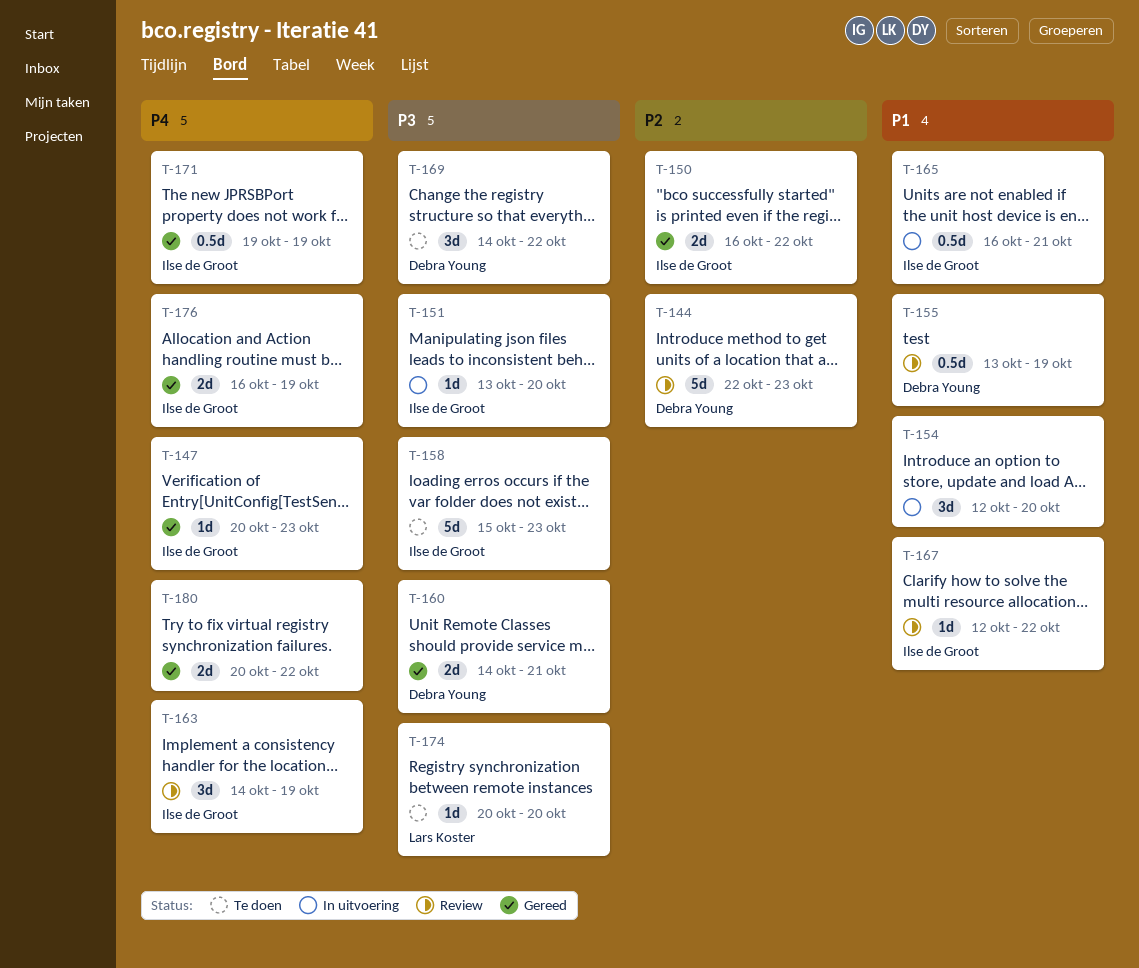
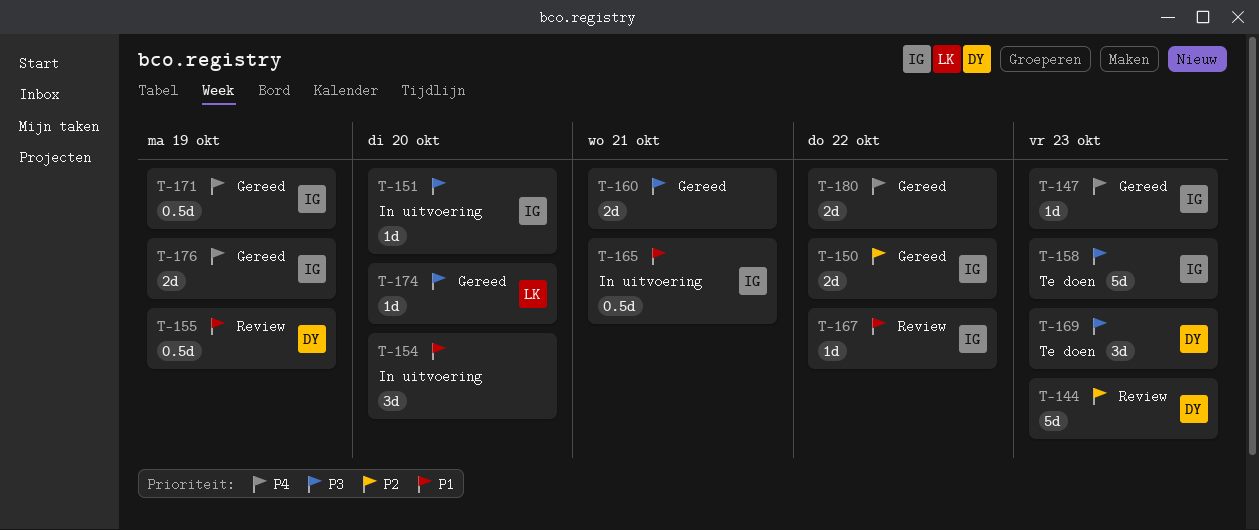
T-160, owner: Debra Young -> none
T-163: present -> none
T-169, due: Oct 22 -> Oct 23
T-174, status: Te doen -> Gereed

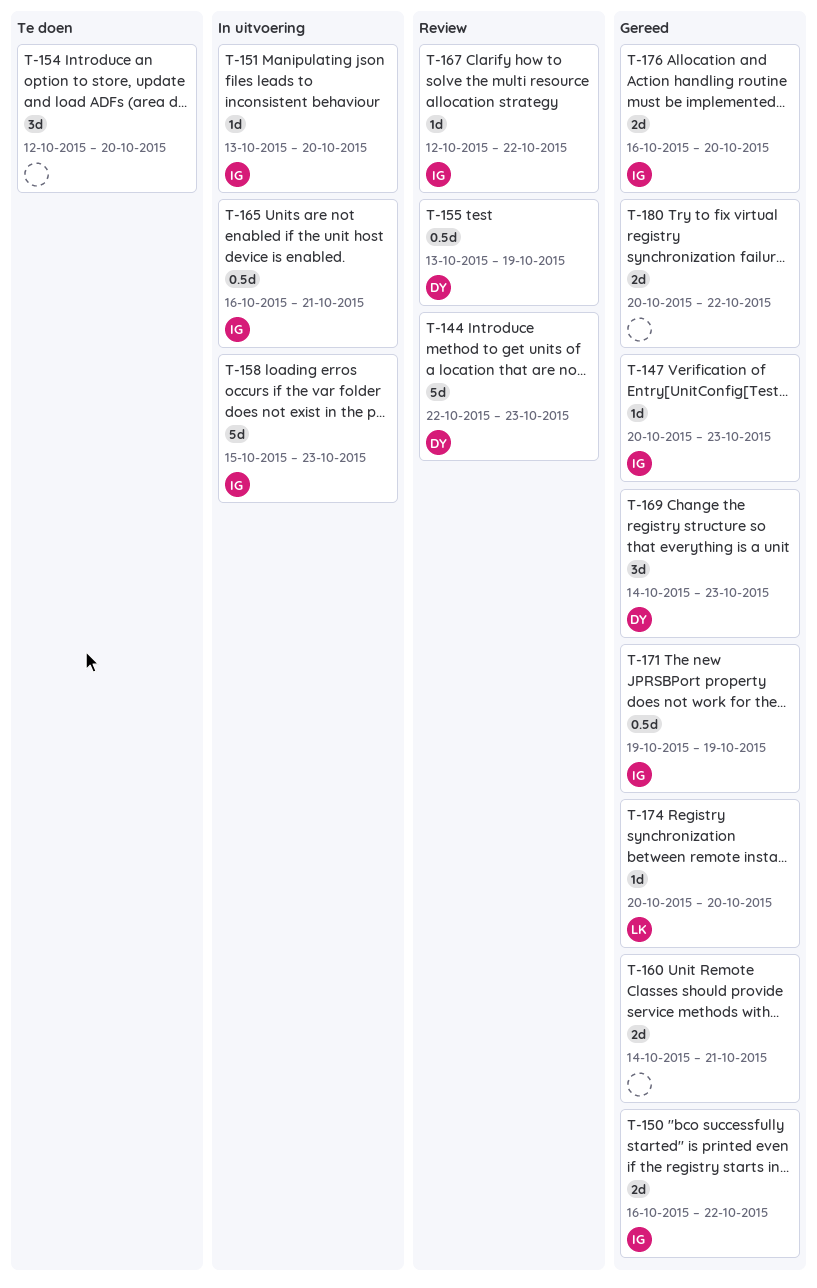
T-154, status: In uitvoering -> Te doen
T-158, status: Te doen -> In uitvoering
T-169, status: Te doen -> Gereed
T-176, due: Oct 19 -> Oct 20

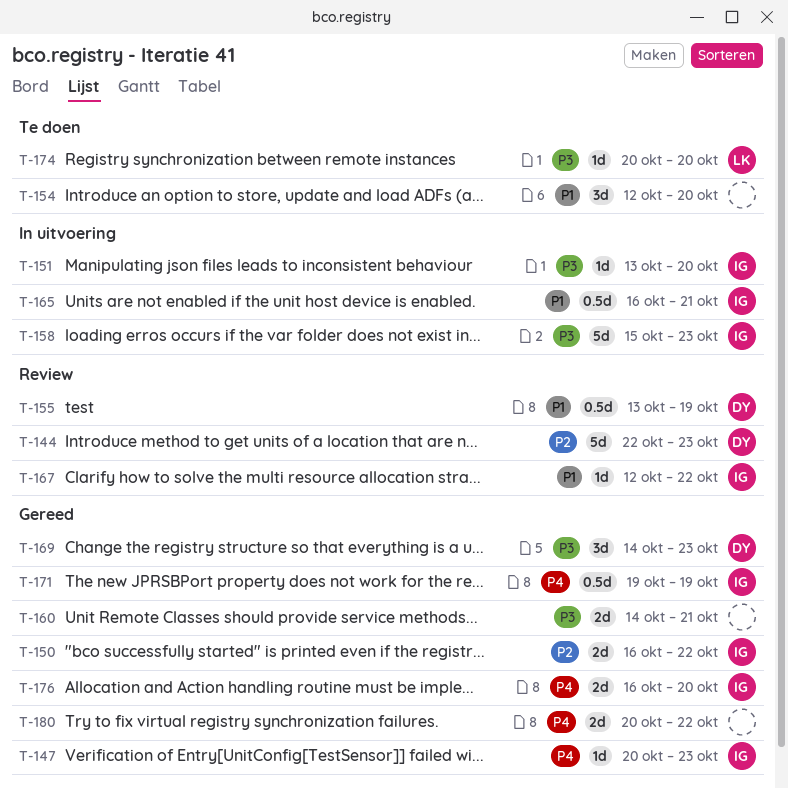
T-174, status: Gereed -> Te doen

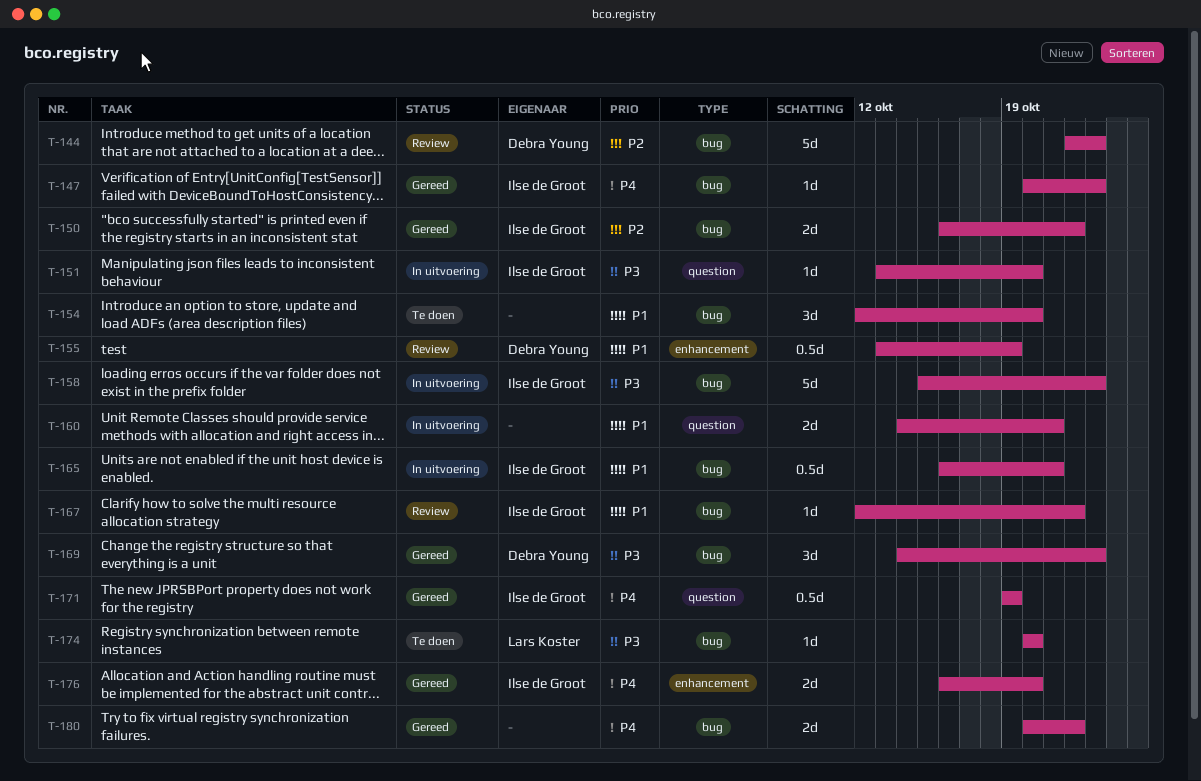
T-160, status: Gereed -> In uitvoering
T-160, priority: P3 -> P1

